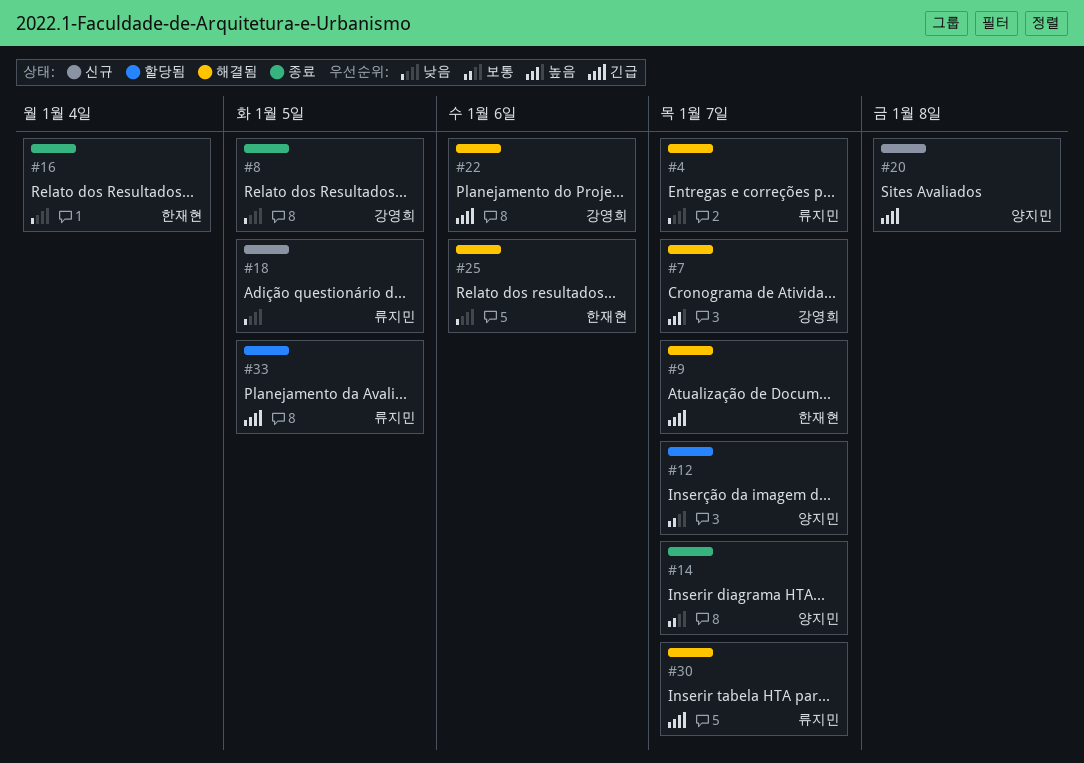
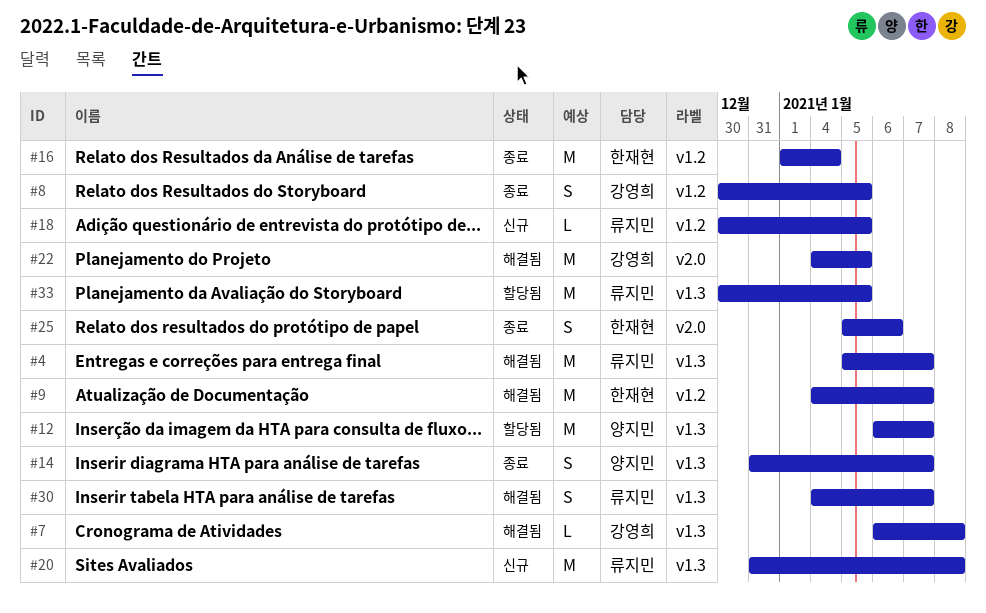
#7, due: Jan 7 -> Jan 8
#20, owner: 양지민 -> 류지민
#22, due: Jan 6 -> Jan 5
#25, status: 해결됨 -> 종료

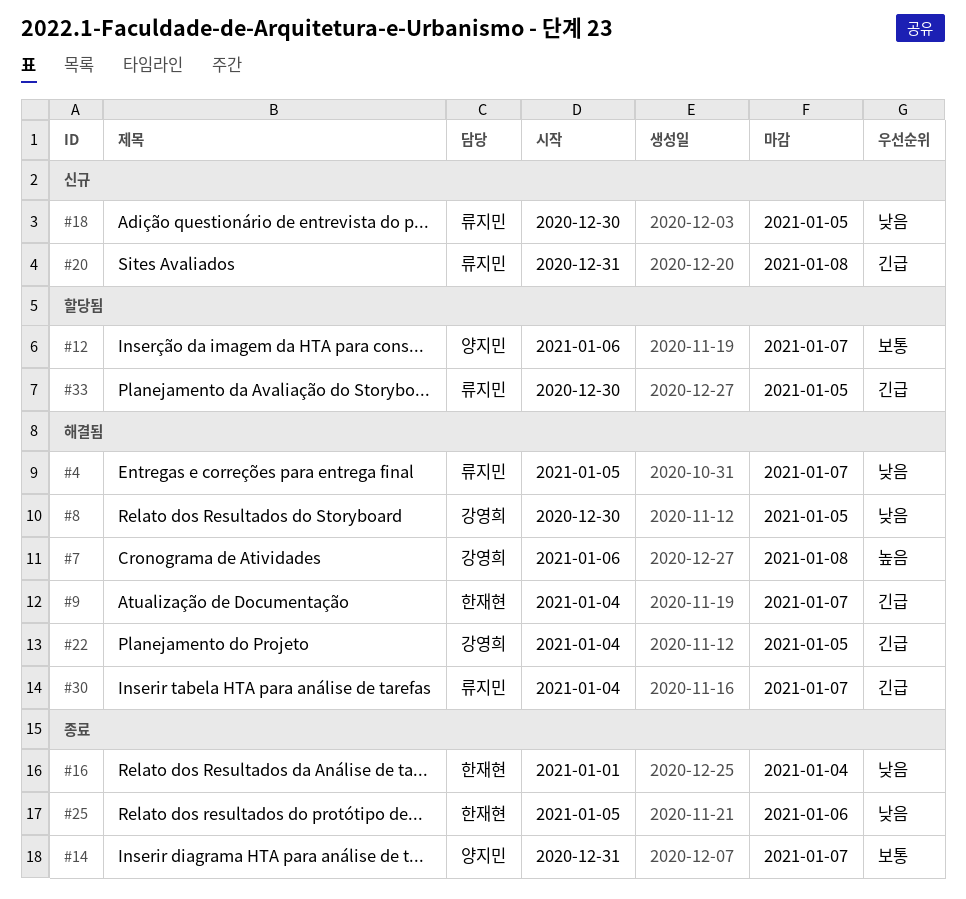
#8, status: 종료 -> 해결됨

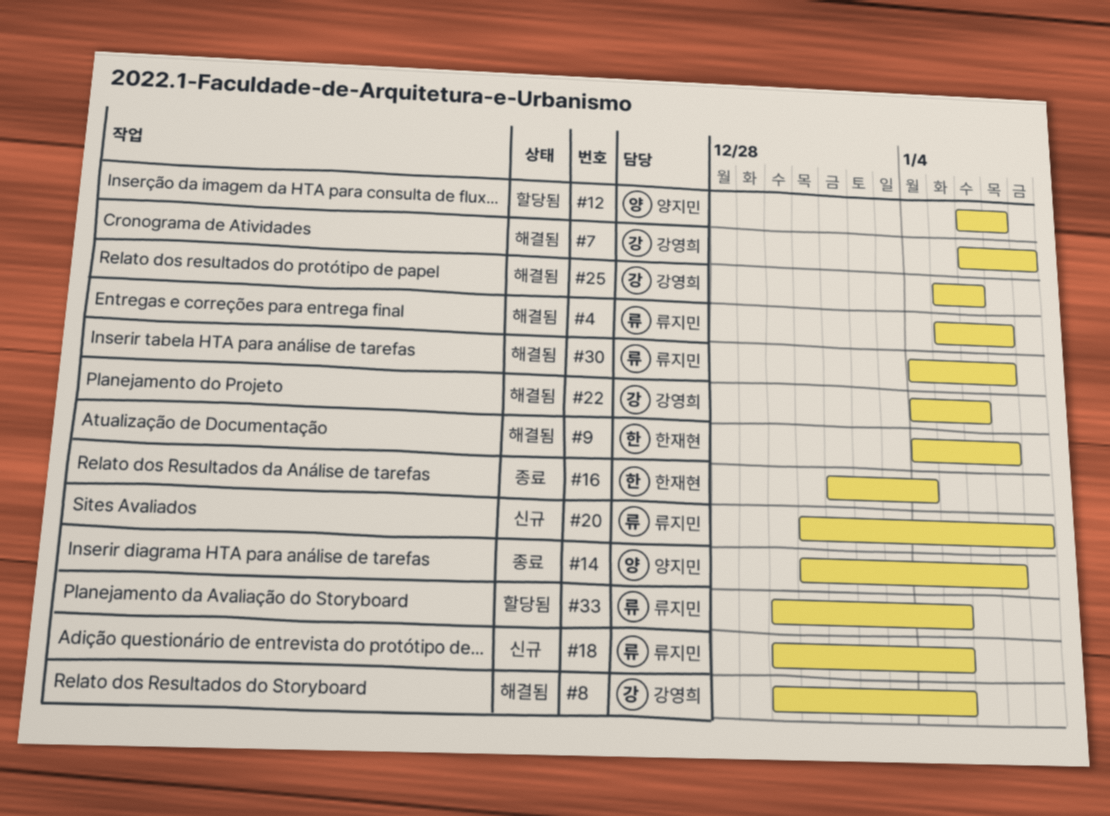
#22, due: Jan 5 -> Jan 6
#25, status: 종료 -> 해결됨
#25, owner: 한재현 -> 강영희

